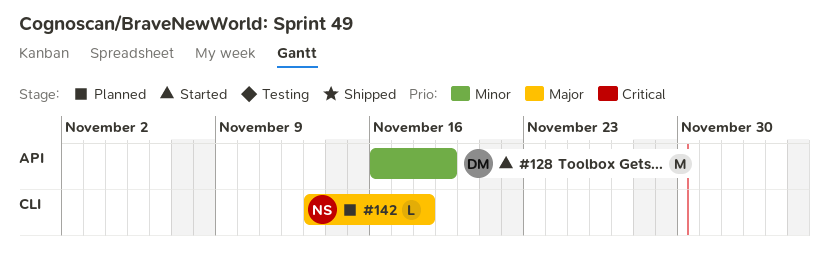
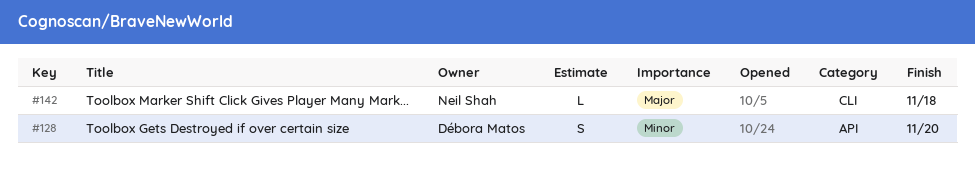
#128, estimate: M -> S
#128, due: Nov 19 -> Nov 20

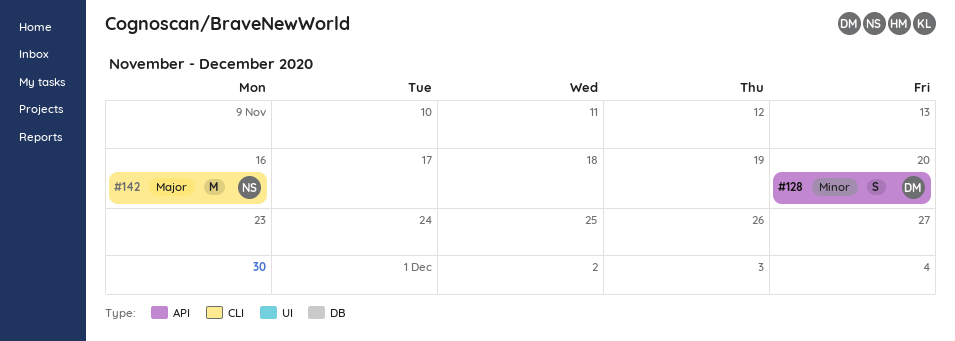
#142, estimate: L -> M
#142, due: Nov 18 -> Nov 16

